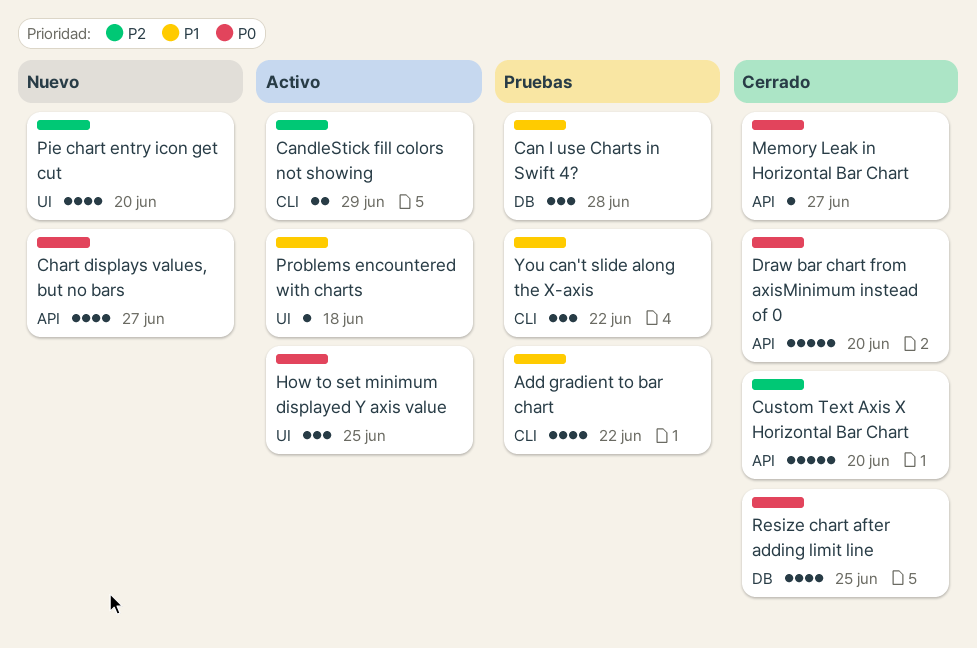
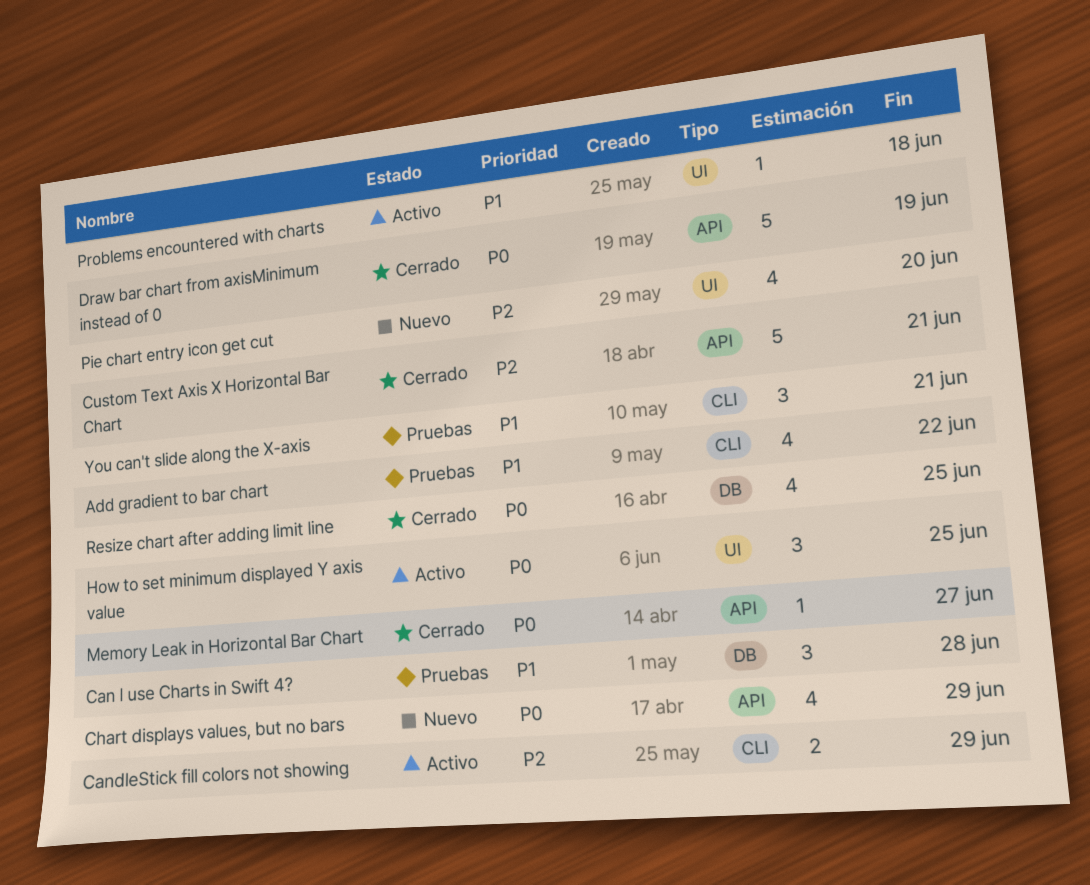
Chart displays values, but no bars, due: Jun 27 -> Jun 29
Custom Text Axis X Horizontal Bar Chart, due: Jun 20 -> Jun 21
Draw bar chart from axisMinimum instead of 0, due: Jun 20 -> Jun 19
You can't slide along the X-axis, due: Jun 22 -> Jun 21

